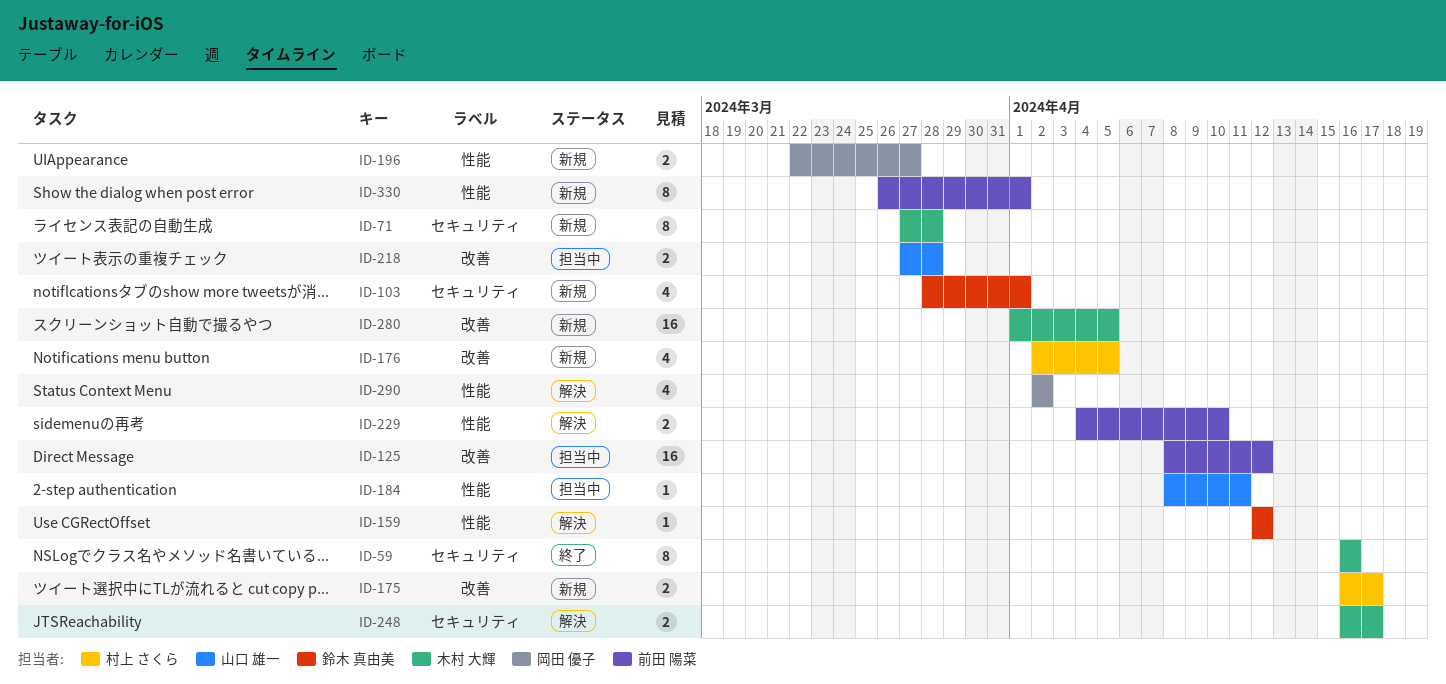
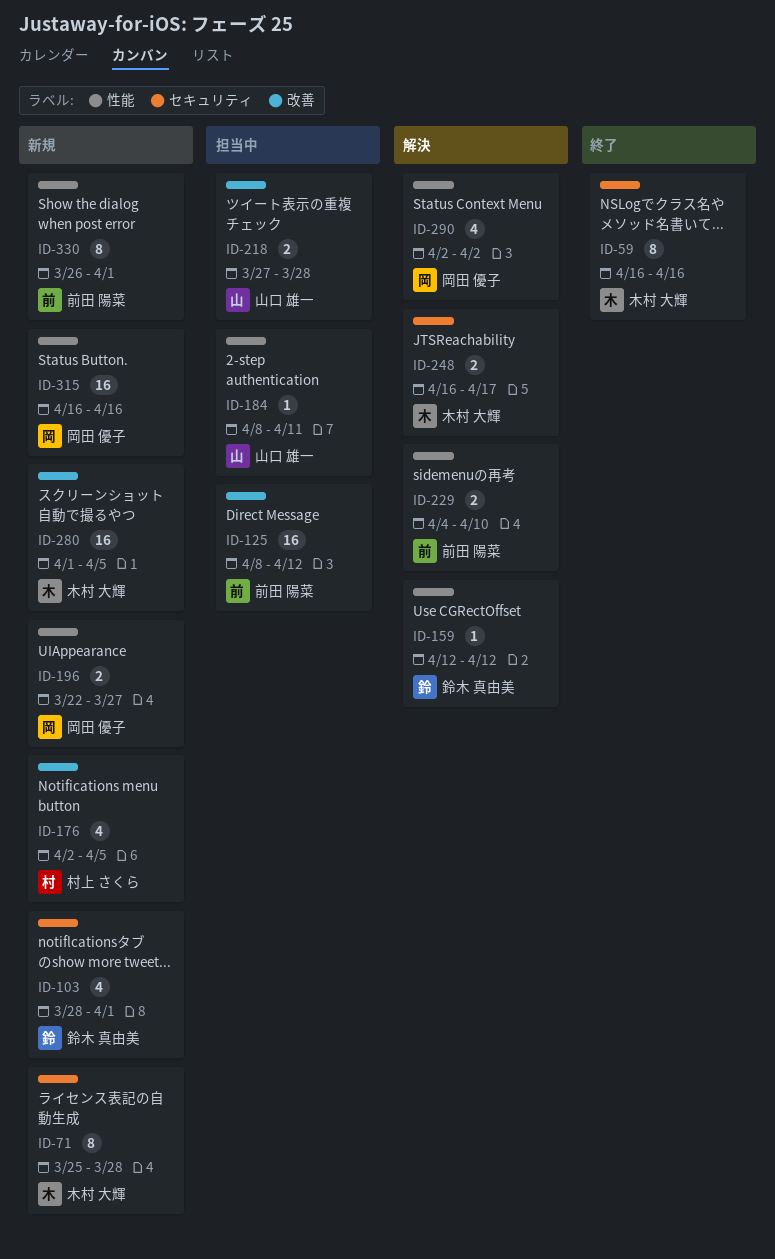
ID-71, start: Mar 27 -> Mar 25
ID-175: present -> none
ID-315: none -> present

